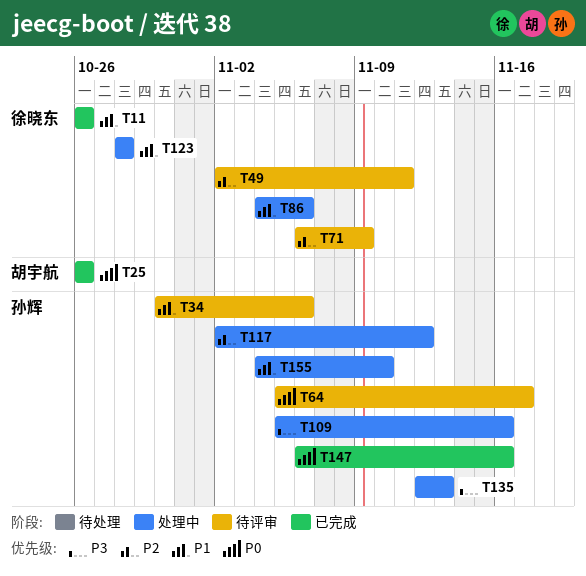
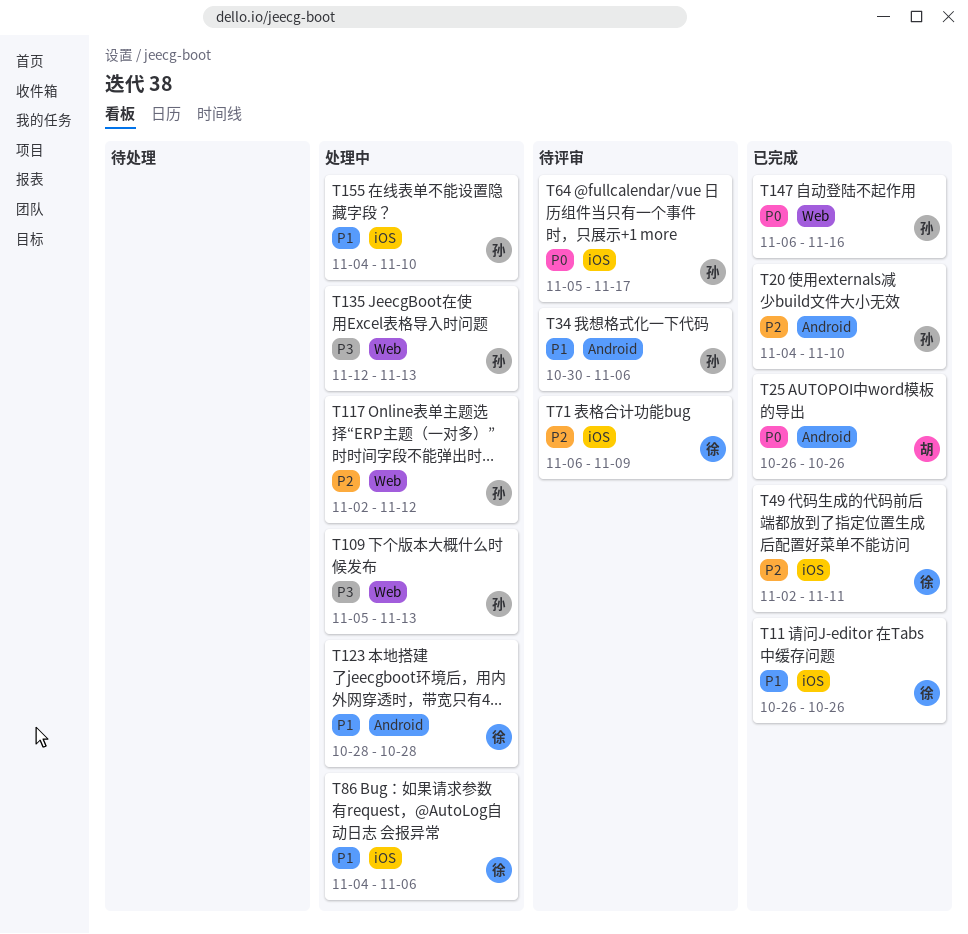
T20: none -> present
T49, status: 待评审 -> 已完成
T109, due: Nov 16 -> Nov 13

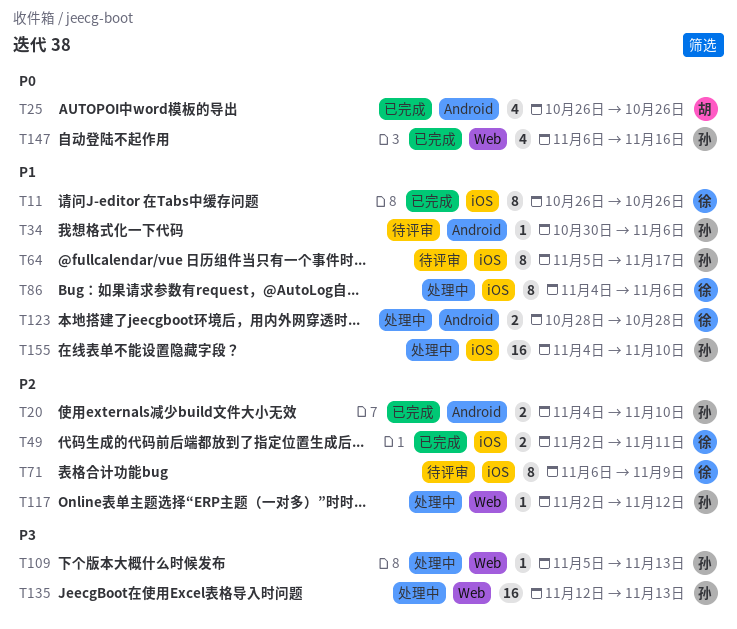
T64, priority: P0 -> P1

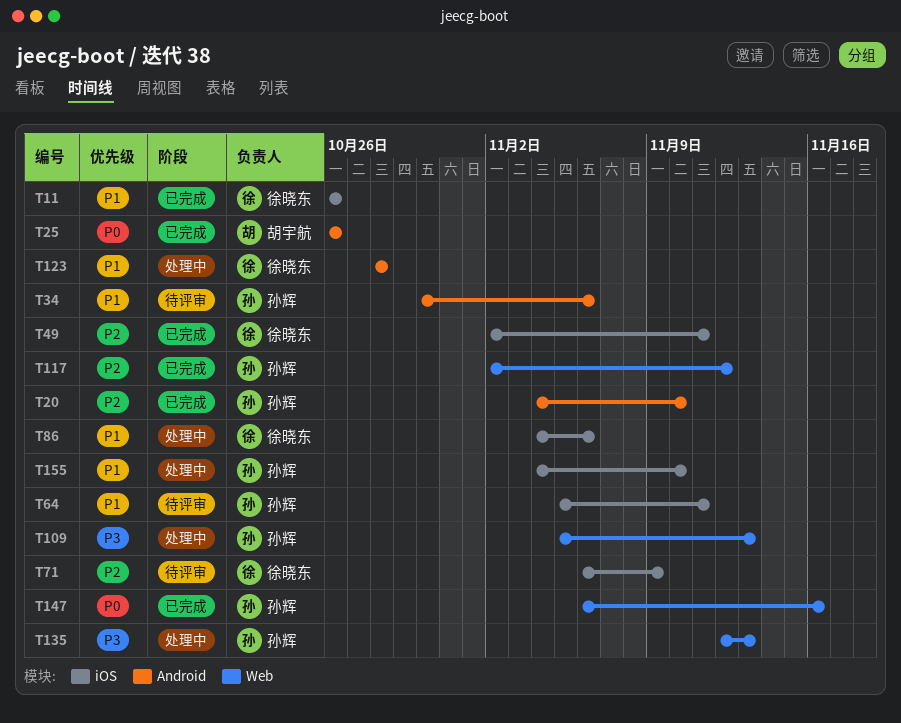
T64, due: Nov 17 -> Nov 11
T117, status: 处理中 -> 已完成

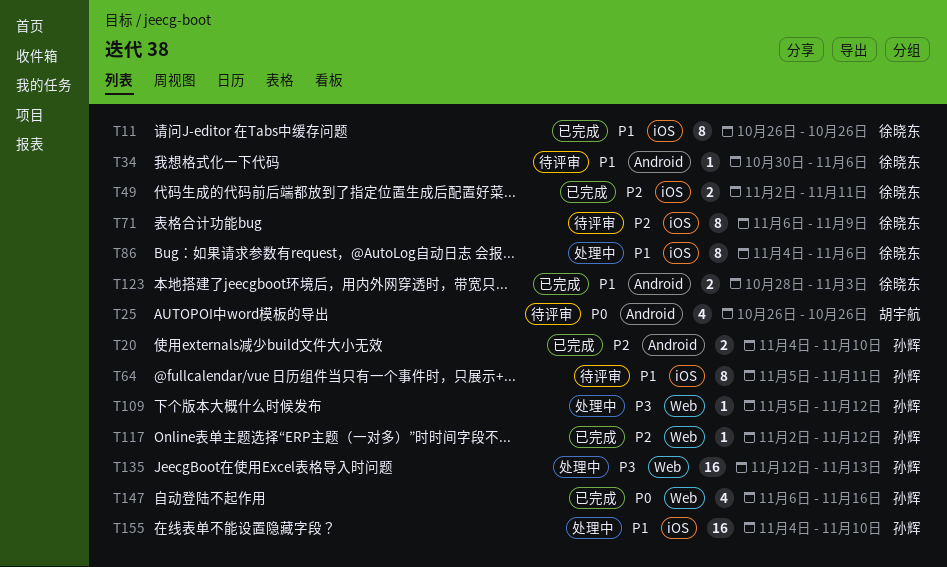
T25, status: 已完成 -> 待评审
T34, owner: 孙辉 -> 徐晓东
T109, due: Nov 13 -> Nov 12
T123, status: 处理中 -> 已完成
T123, due: Oct 28 -> Nov 3

